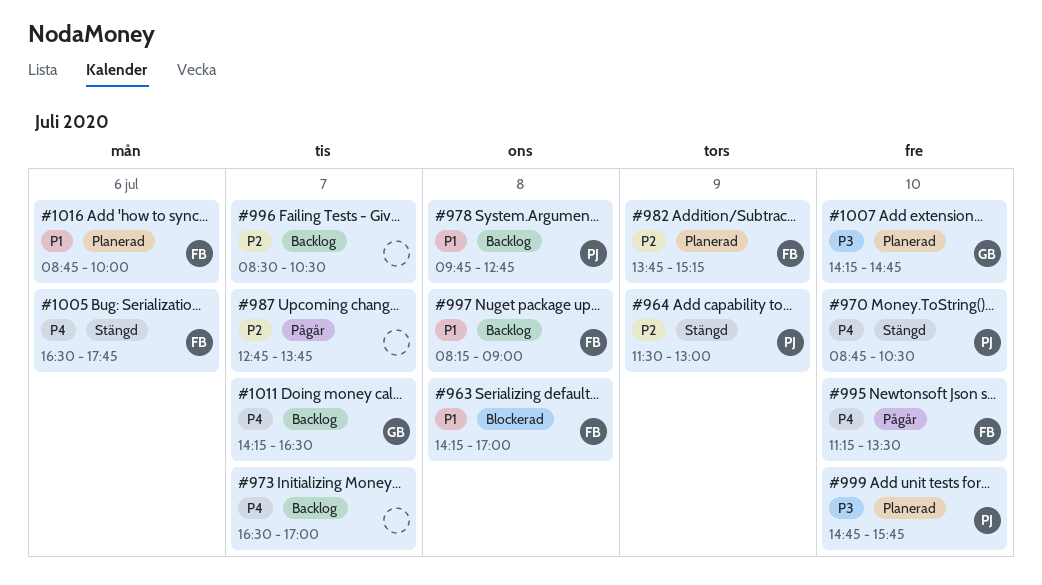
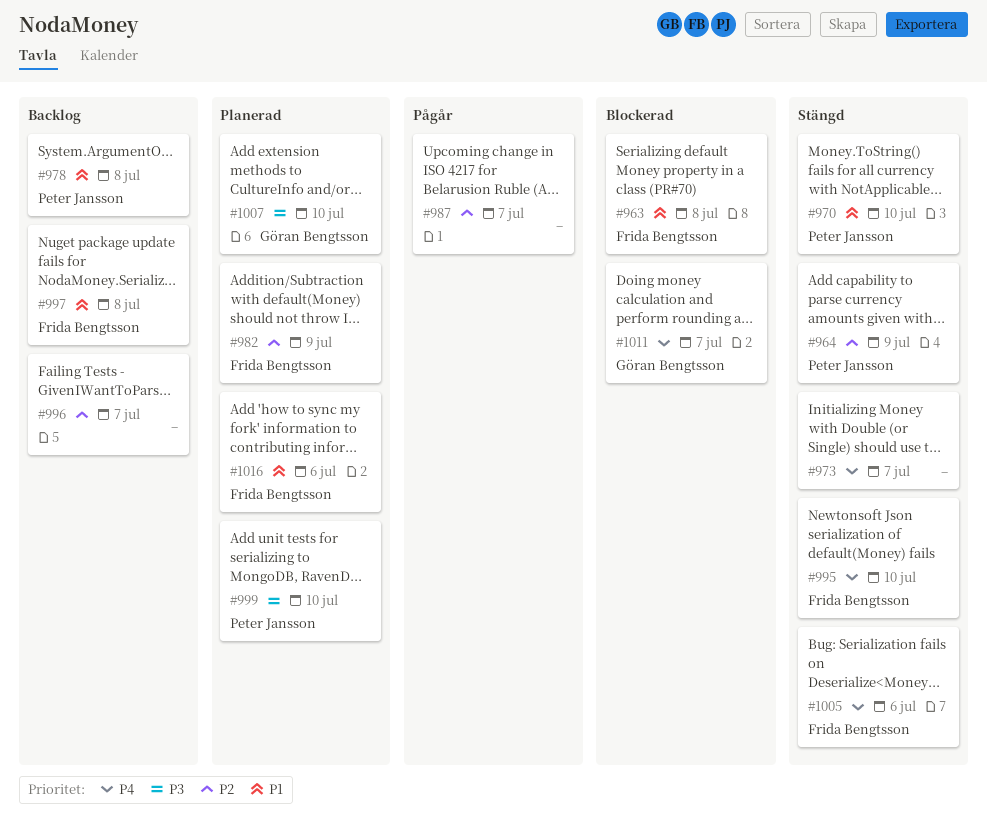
#970, priority: P4 -> P1
#973, status: Backlog -> Stängd
#995, status: Pågår -> Stängd
#1011, status: Backlog -> Blockerad

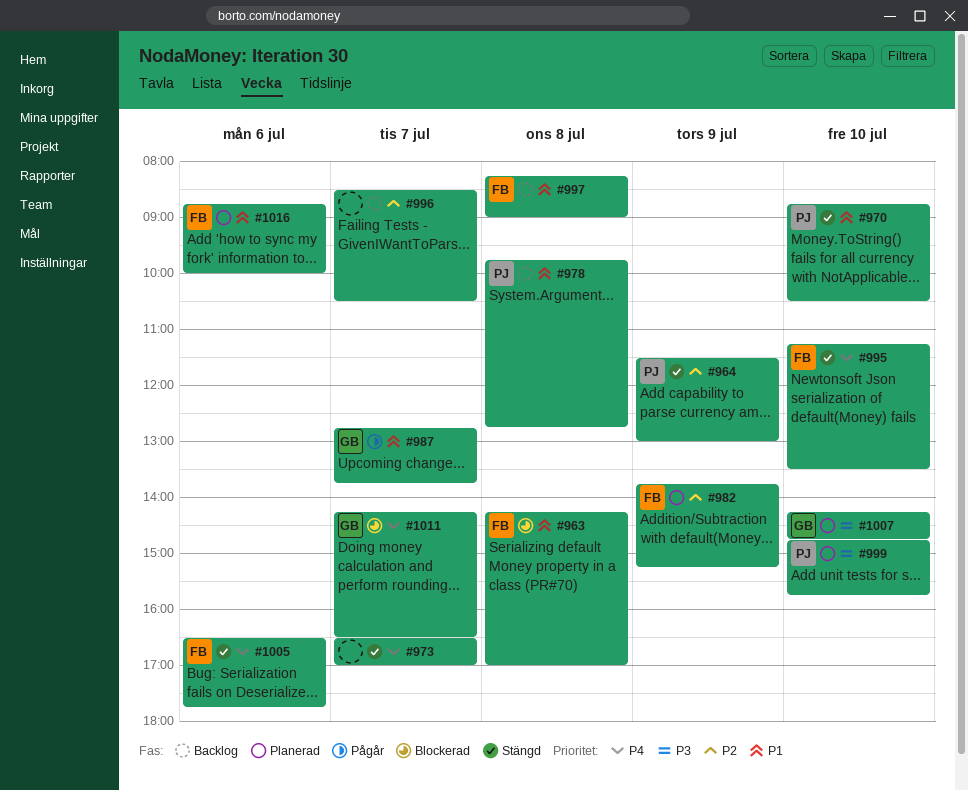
#987, owner: none -> Göran Bengtsson
#987, priority: P2 -> P1

